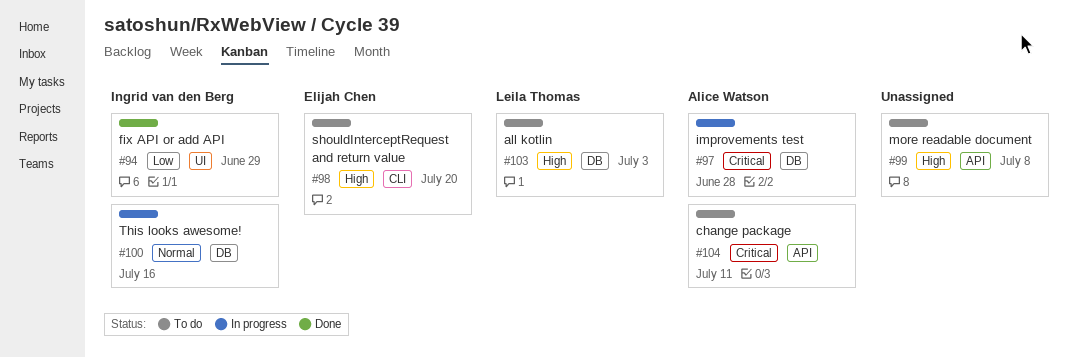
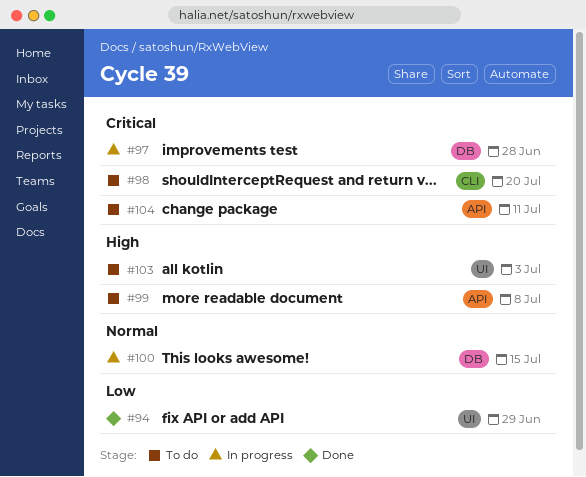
#98, priority: High -> Critical
#100, due: Jul 16 -> Jul 15
#103, label: DB -> UI

